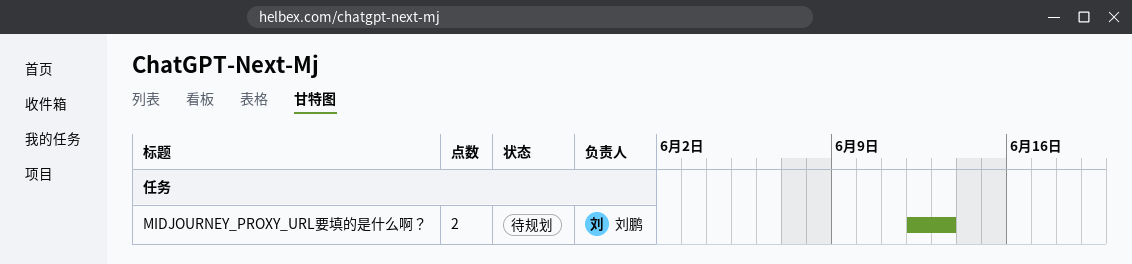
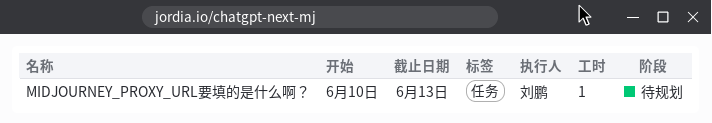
MIDJOURNEY_PROXY_URL要填的是什么啊？, estimate: 2 -> 1
MIDJOURNEY_PROXY_URL要填的是什么啊？, start: Jun 12 -> Jun 10

